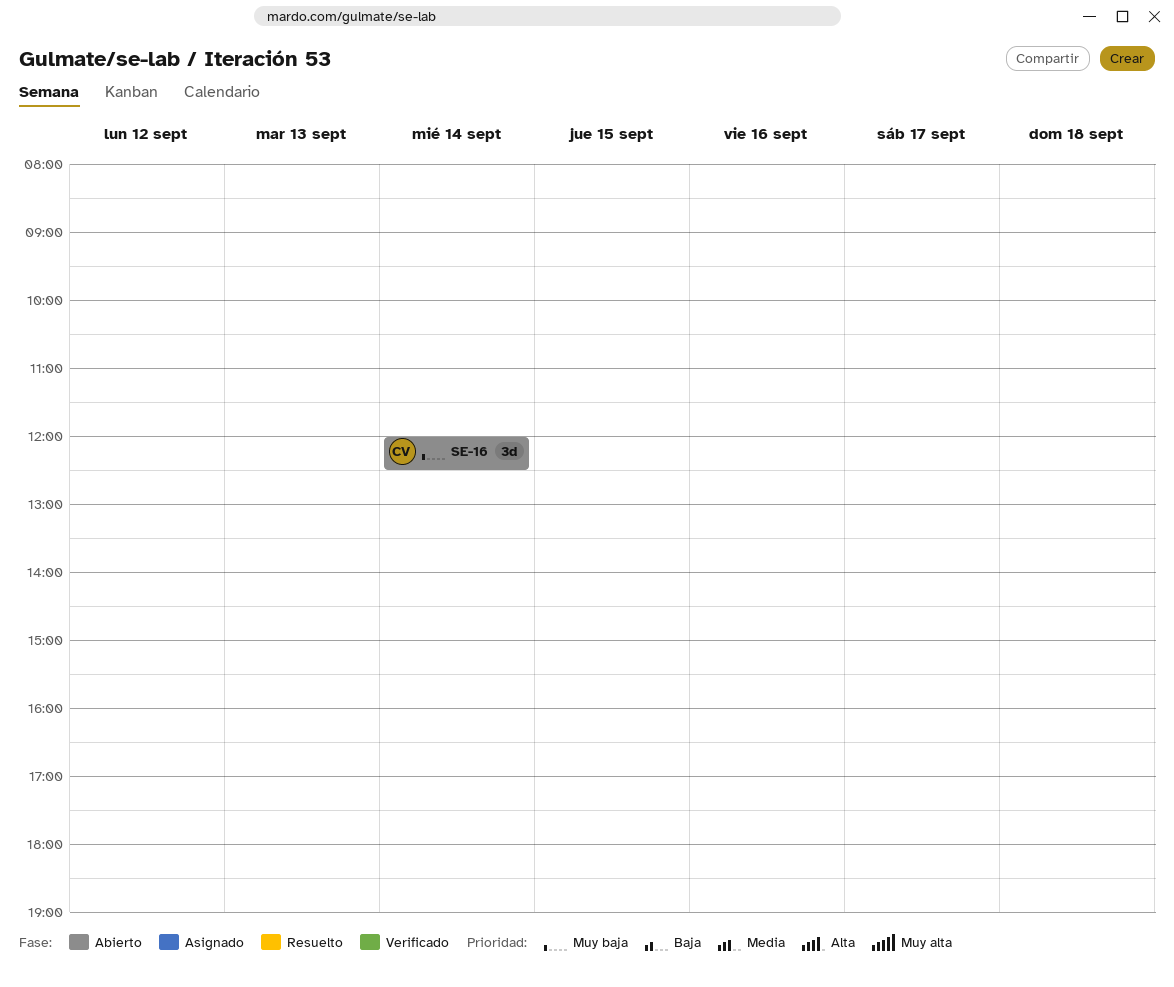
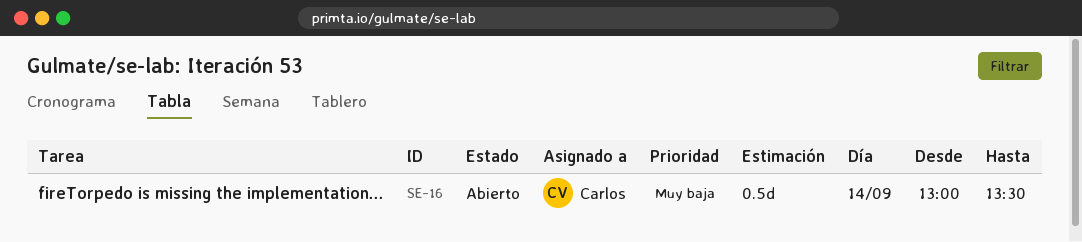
SE-16, estimate: 3d -> 0.5d
SE-16, begins: 12:00 -> 13:00
SE-16, ends: 12:30 -> 13:30

